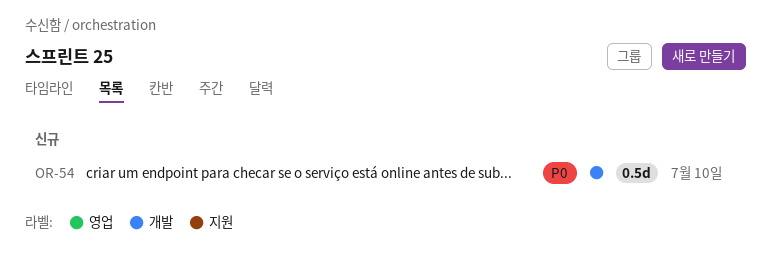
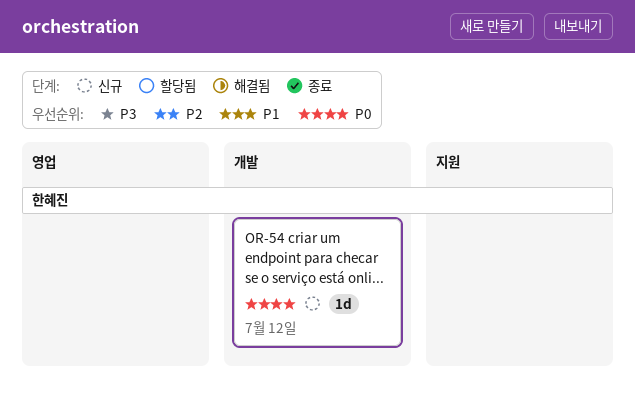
OR-54, estimate: 0.5d -> 1d
OR-54, due: Jul 10 -> Jul 12

